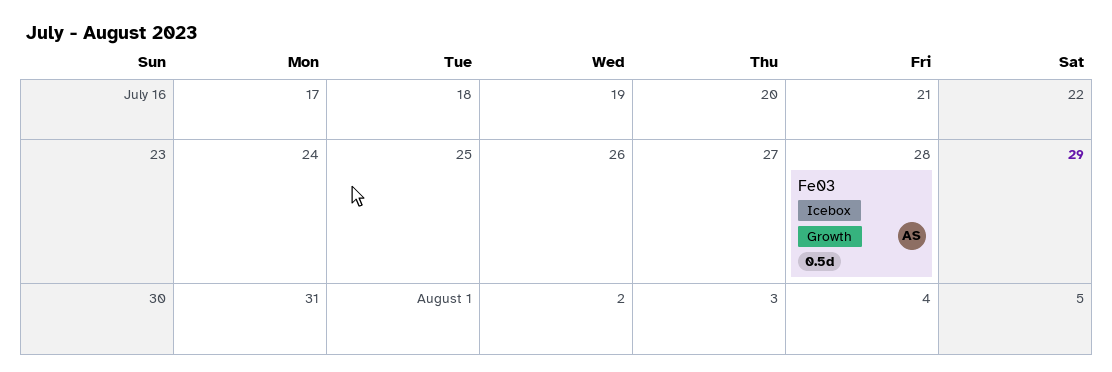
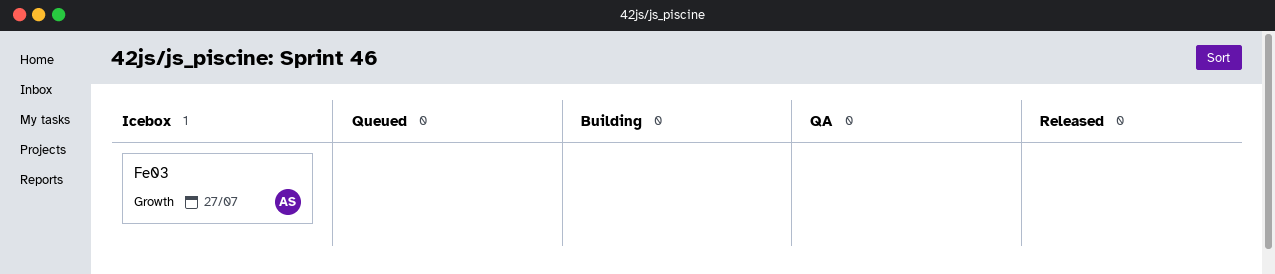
Fe03, due: Jul 28 -> Jul 27

